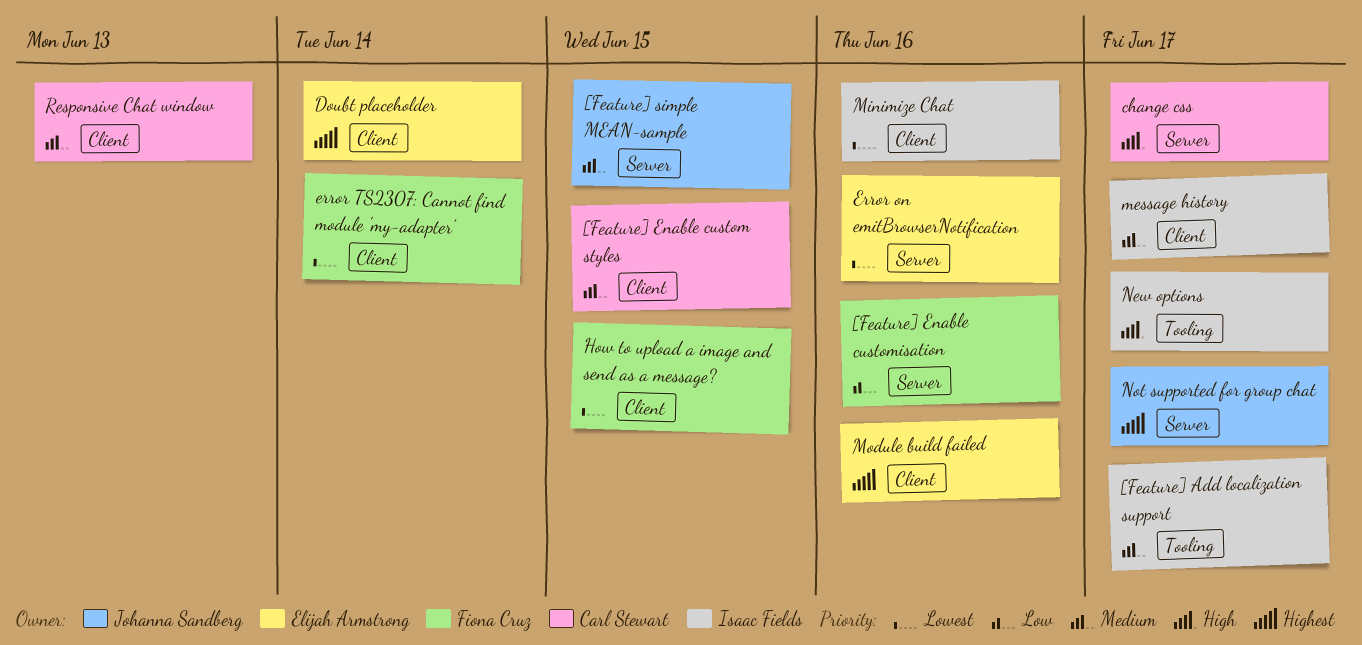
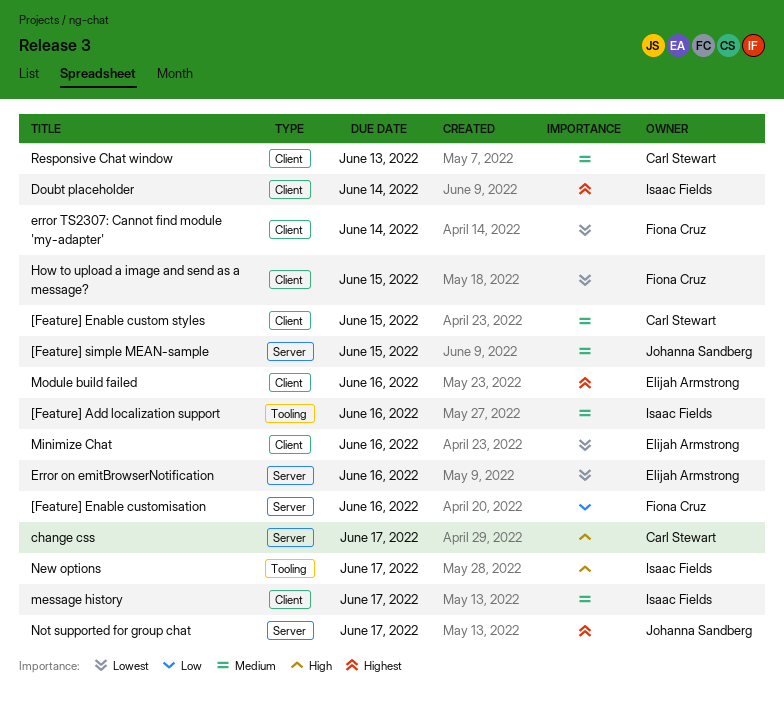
[Feature] Add localization support, due: Jun 17 -> Jun 16
Doubt placeholder, owner: Elijah Armstrong -> Isaac Fields
Minimize Chat, owner: Isaac Fields -> Elijah Armstrong

